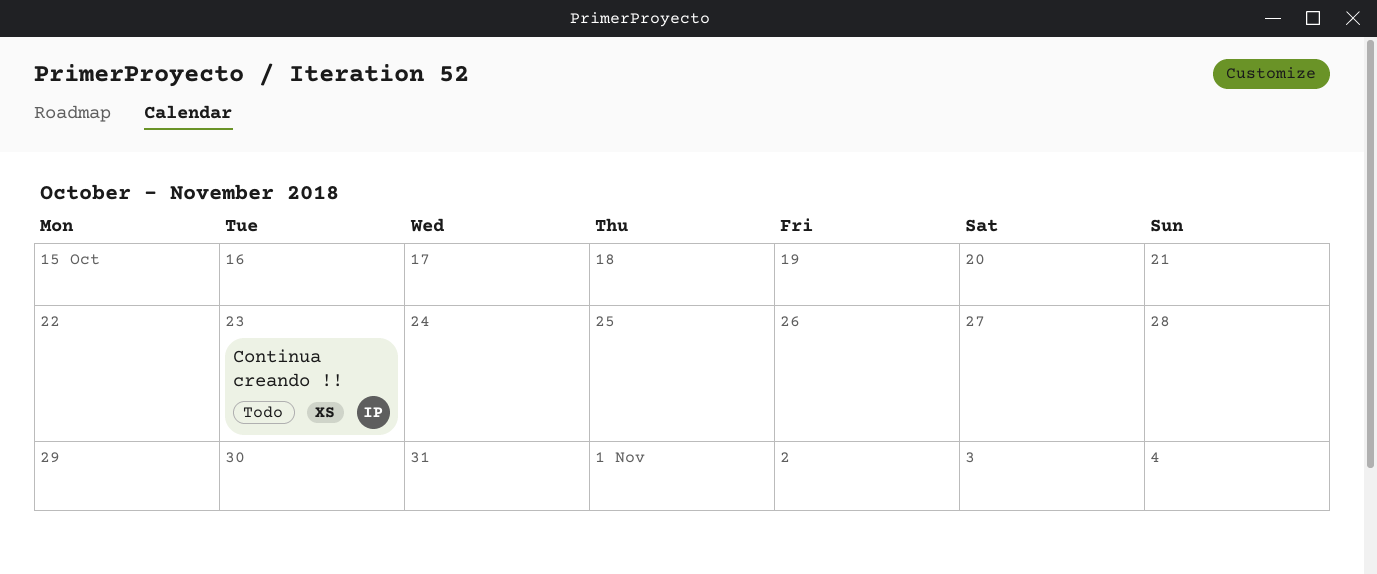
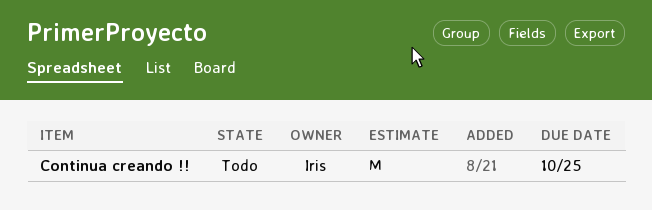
Continua creando !!, estimate: XS -> M
Continua creando !!, due: Oct 23 -> Oct 25

